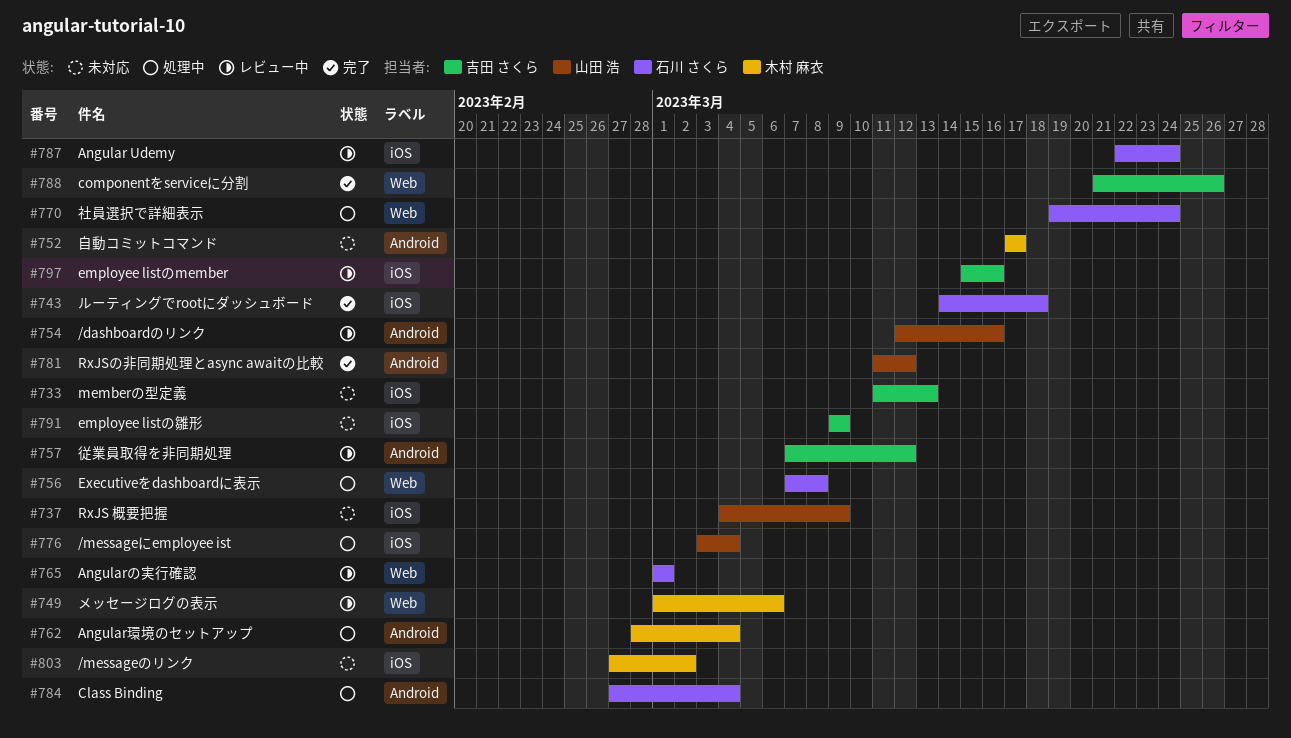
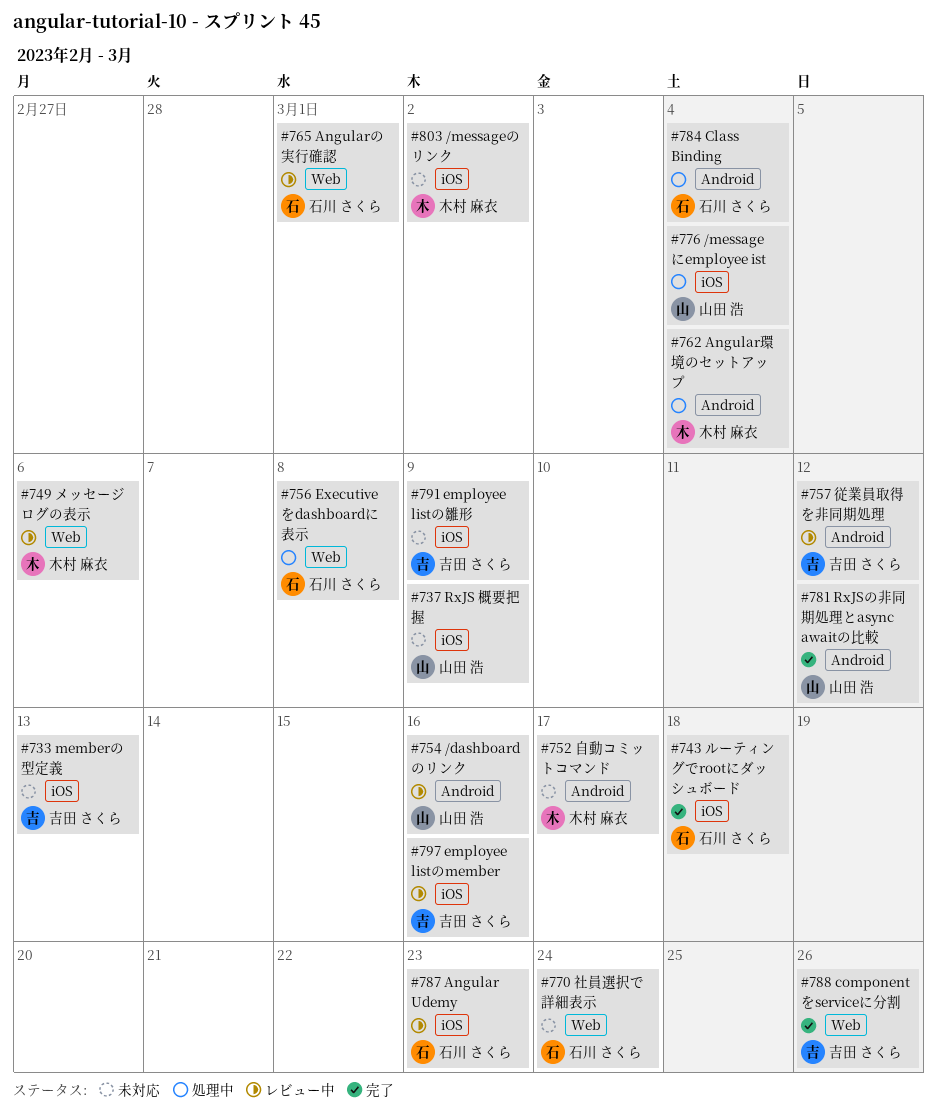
#770, status: 処理中 -> 未対応
#787, due: Mar 24 -> Mar 23

